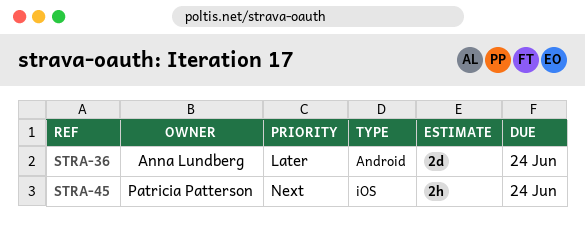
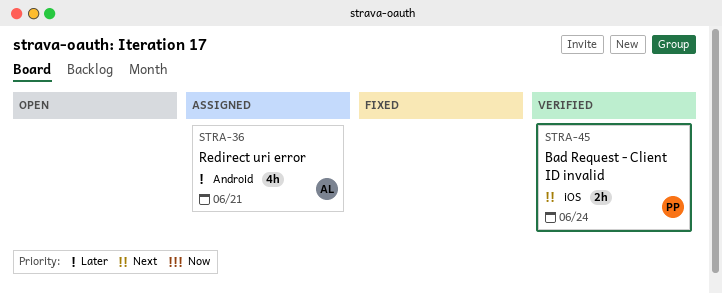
STRA-36, estimate: 2d -> 4h
STRA-36, due: Jun 24 -> Jun 21

